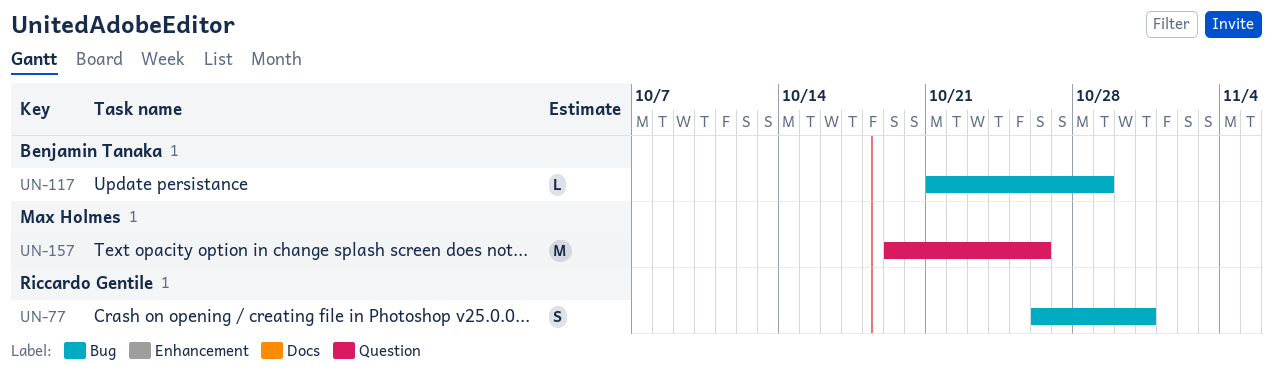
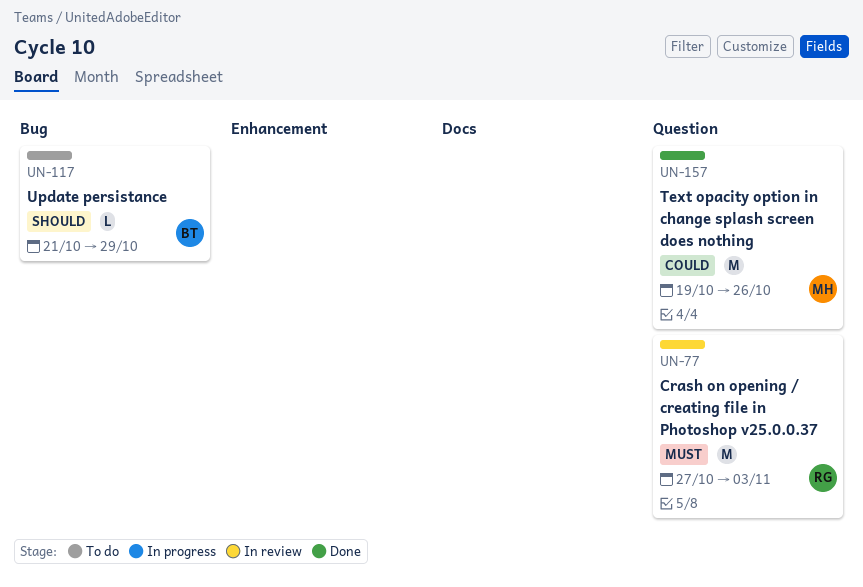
UN-77, label: Bug -> Question
UN-77, estimate: S -> M
UN-77, start: Oct 26 -> Oct 27
UN-77, due: Oct 31 -> Nov 3

